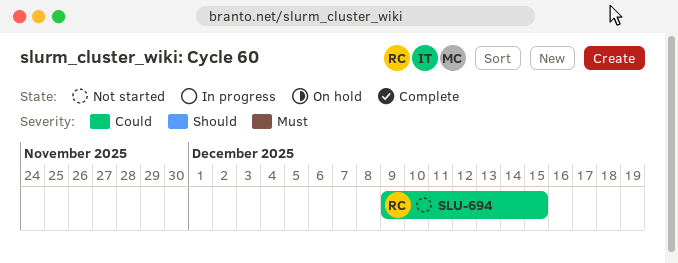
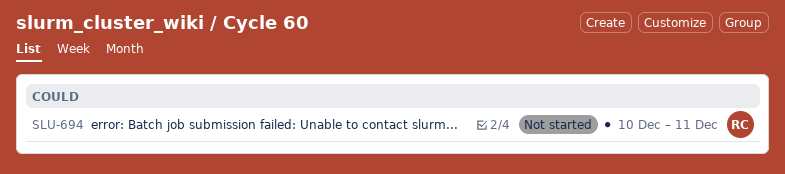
SLU-694, start: Dec 9 -> Dec 10
SLU-694, due: Dec 15 -> Dec 11

